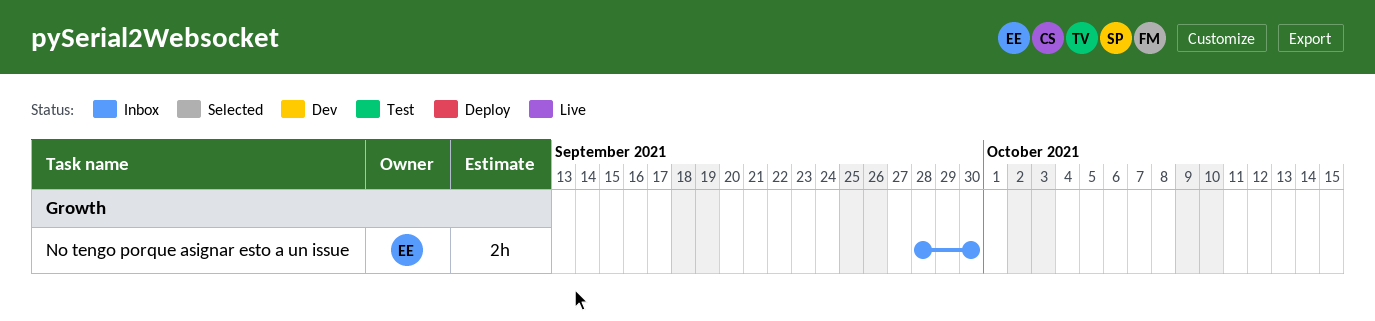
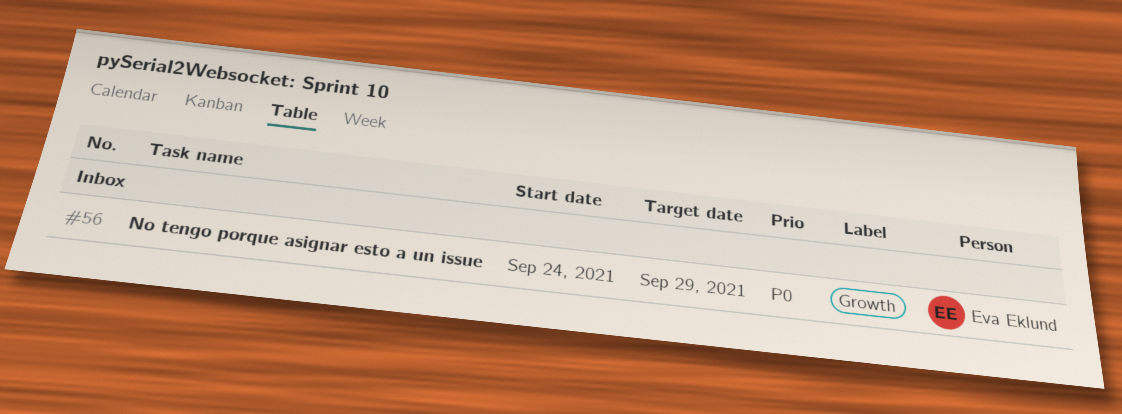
No tengo porque asignar esto a un issue, start: Sep 28 -> Sep 24
No tengo porque asignar esto a un issue, due: Sep 30 -> Sep 29

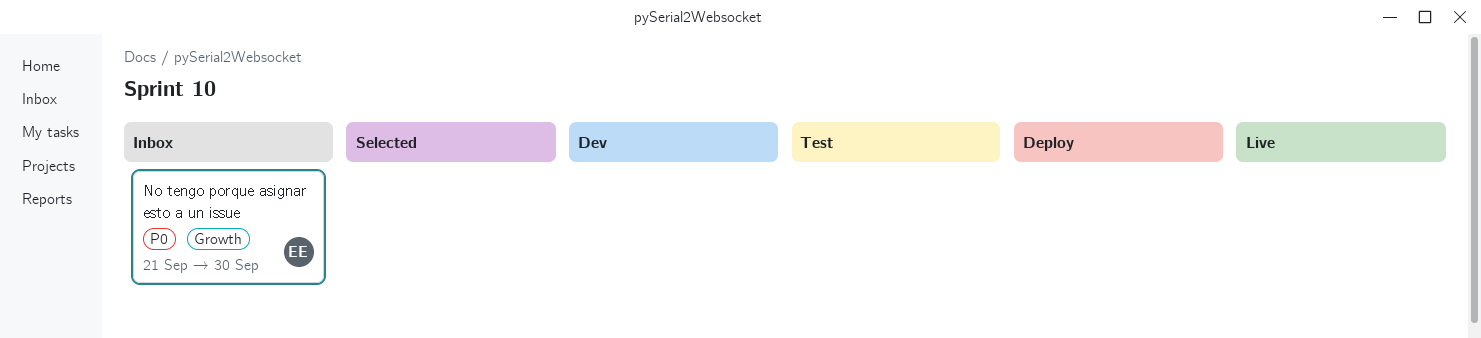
No tengo porque asignar esto a un issue, start: Sep 24 -> Sep 21
No tengo porque asignar esto a un issue, due: Sep 29 -> Sep 30

